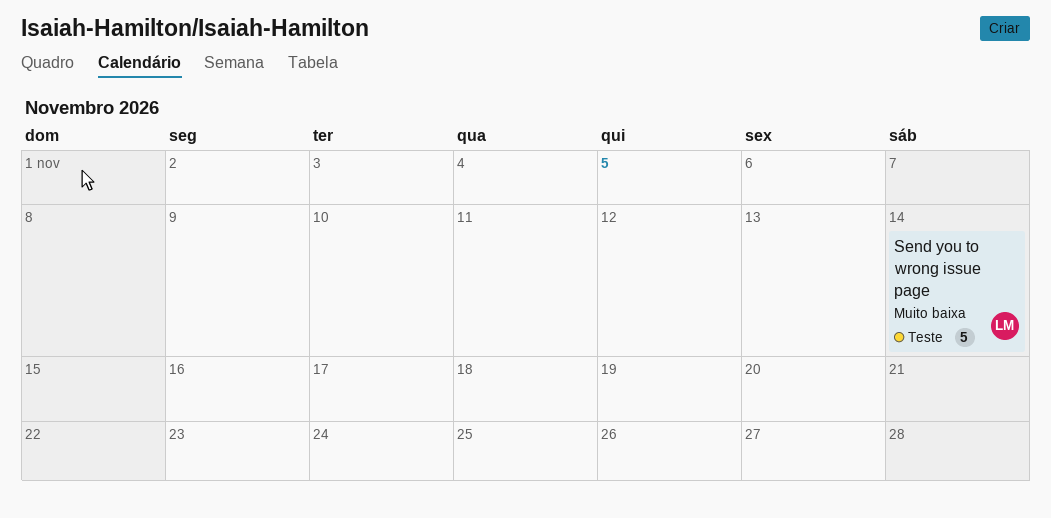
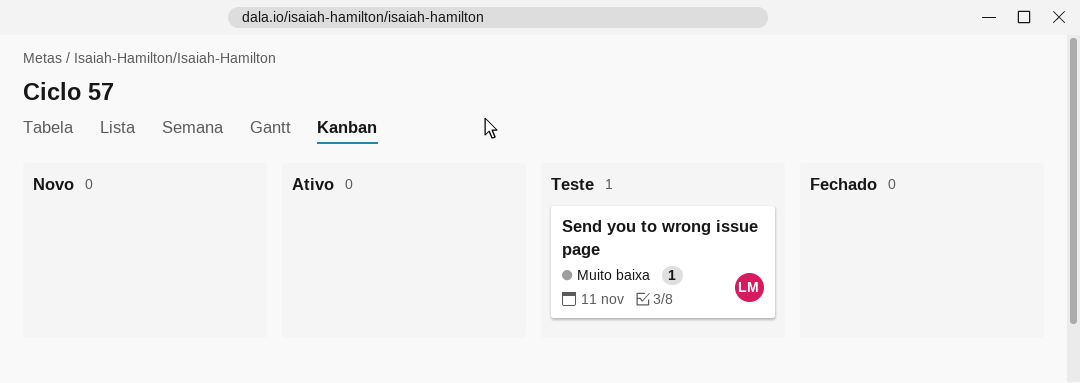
Send you to wrong issue page, estimate: 5 -> 1
Send you to wrong issue page, due: Nov 14 -> Nov 11

